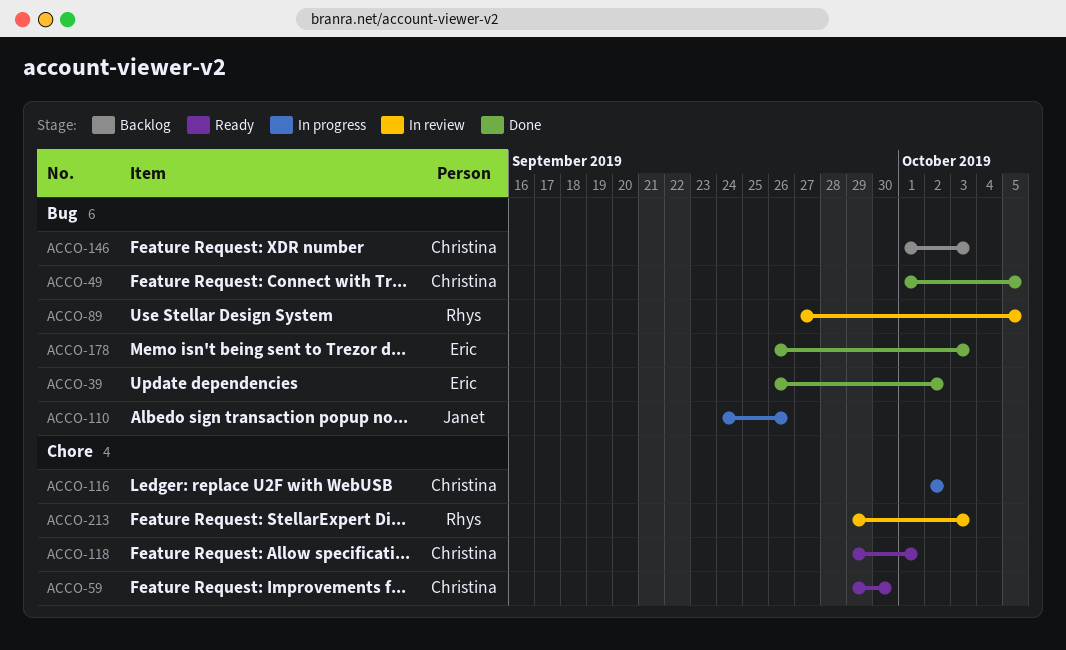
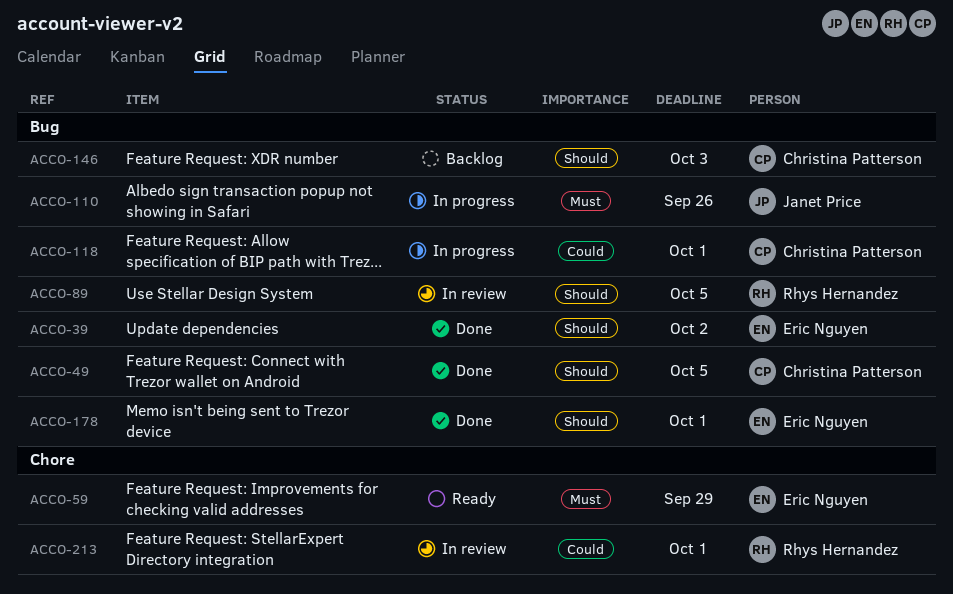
ACCO-59, owner: Christina Patterson -> Eric Nguyen
ACCO-59, due: Sep 30 -> Sep 29
ACCO-116: present -> none
ACCO-118, status: Ready -> In progress
ACCO-118, label: Chore -> Bug
ACCO-178, due: Oct 3 -> Oct 1
ACCO-213, due: Oct 3 -> Oct 1

